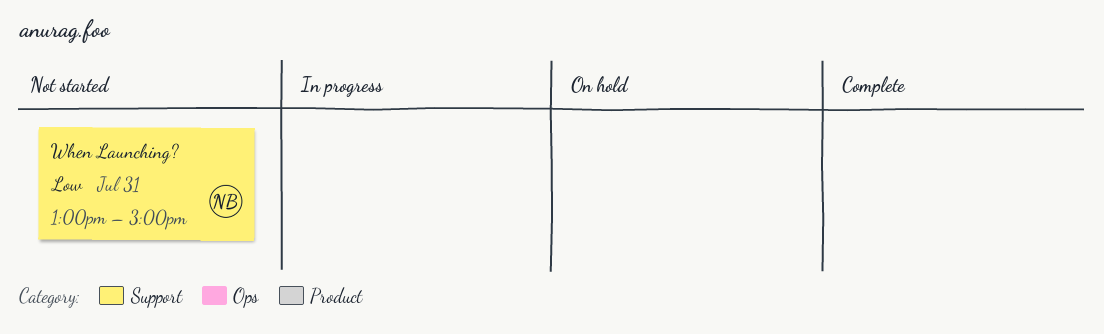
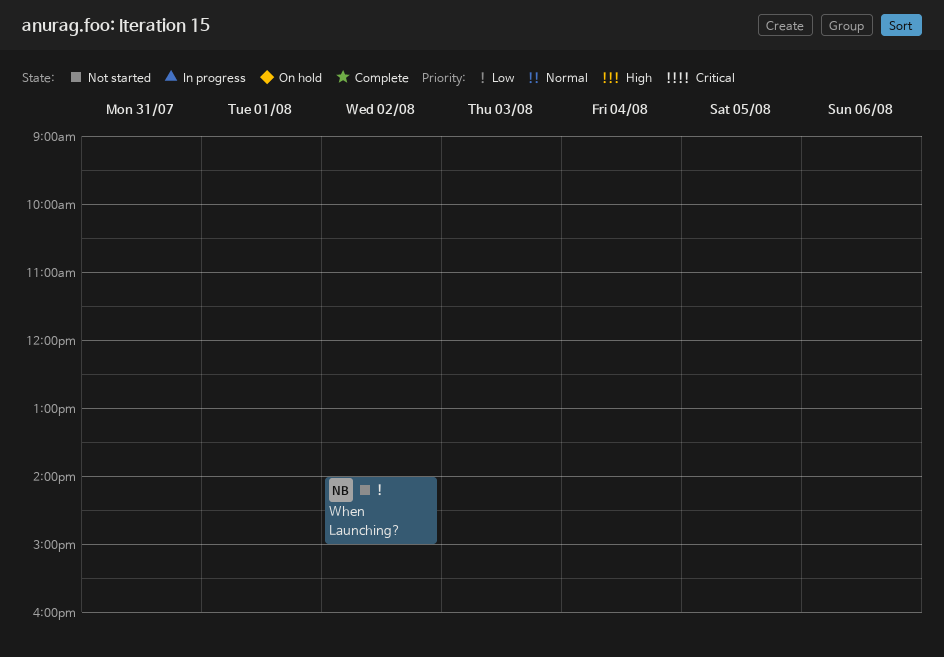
When Launching?, day: Jul 31 -> Aug 2
When Launching?, begins: 13:00 -> 14:00

